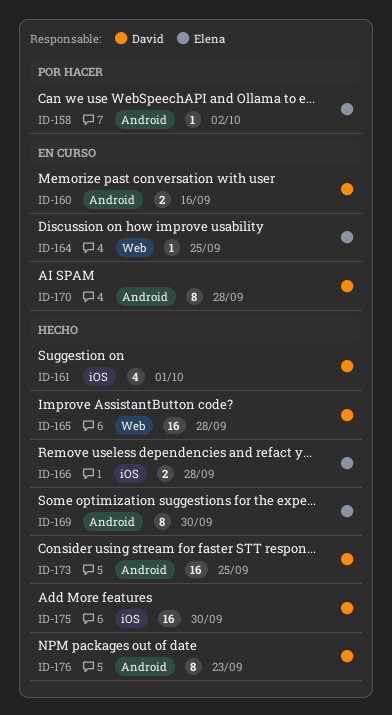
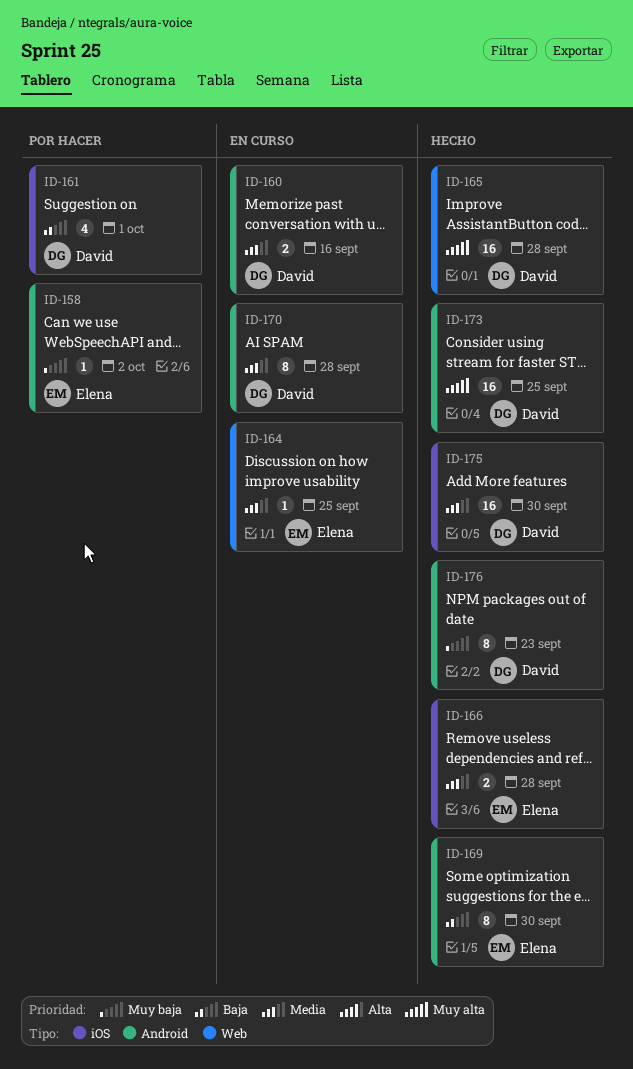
ID-161, status: Hecho -> Por hacer

